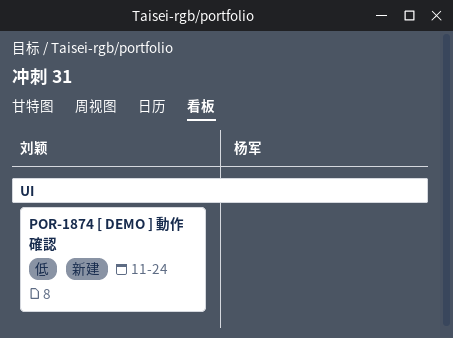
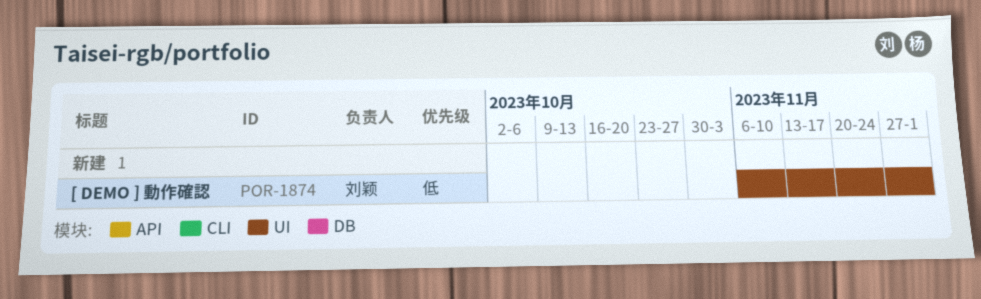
POR-1874, due: Nov 24 -> Dec 1

